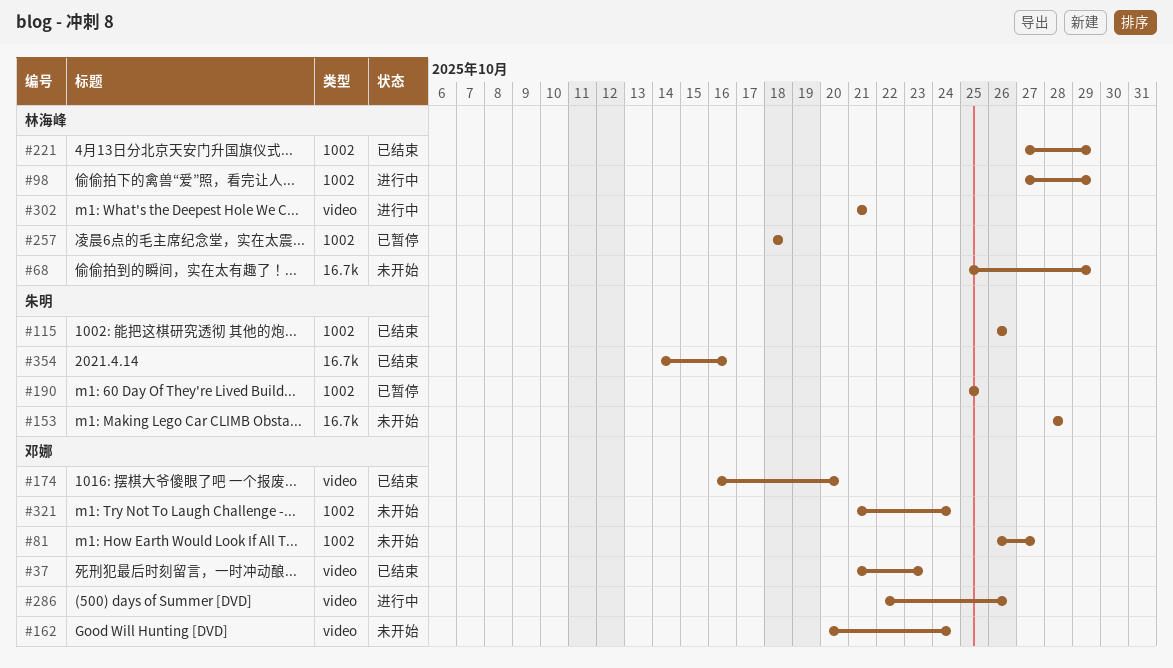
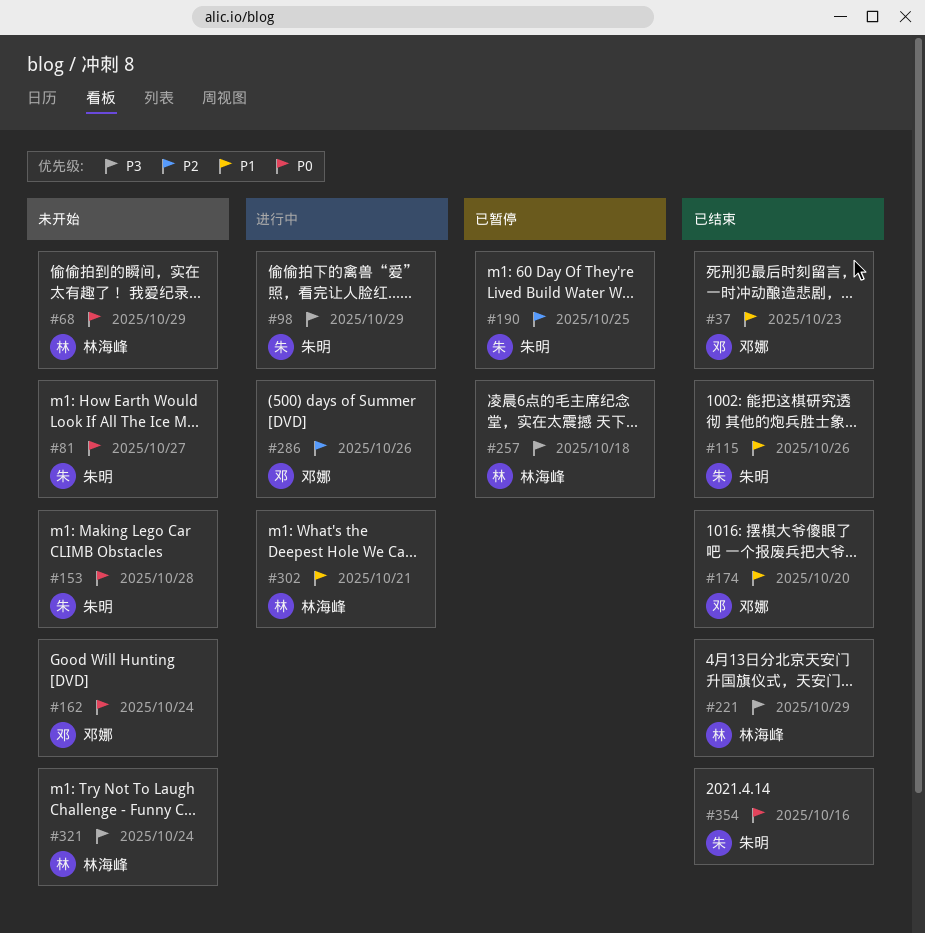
#81, owner: 邓娜 -> 朱明
#98, owner: 林海峰 -> 朱明
#321, owner: 邓娜 -> 林海峰

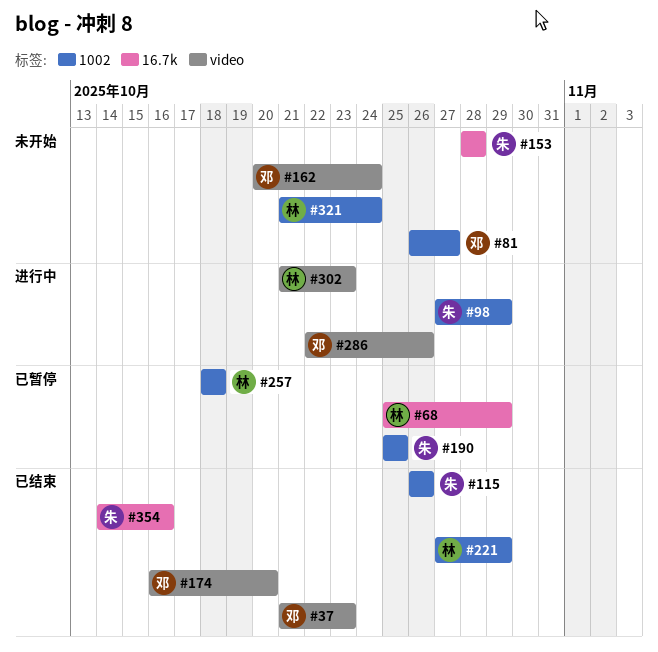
#68, status: 未开始 -> 已暂停
#81, owner: 朱明 -> 邓娜
#302, due: Oct 21 -> Oct 23

